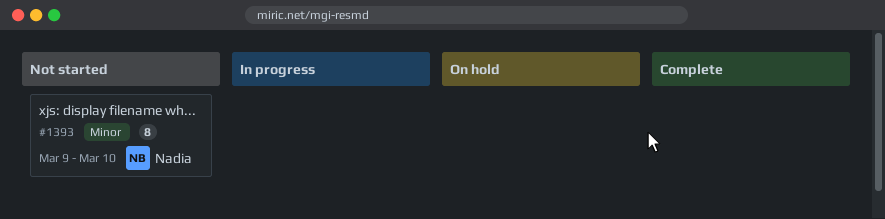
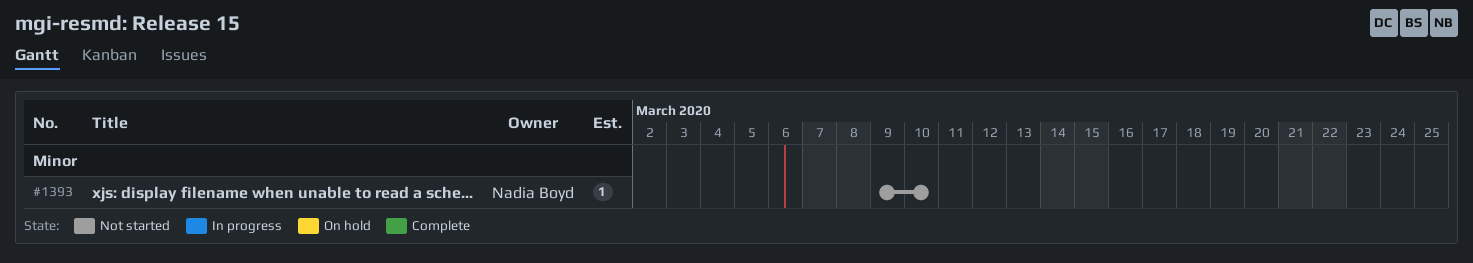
#1393, estimate: 8 -> 1

